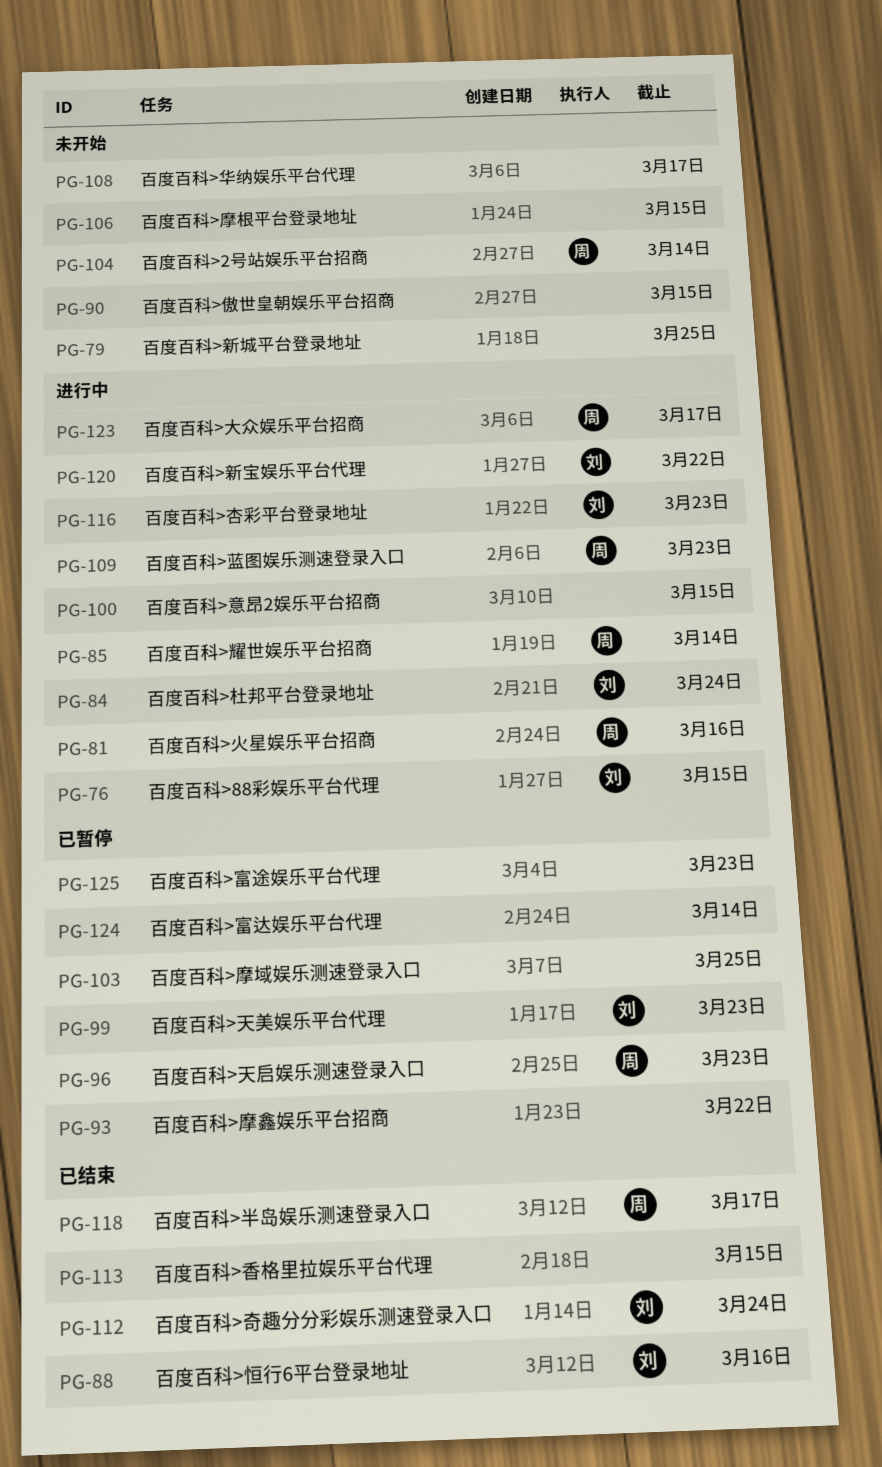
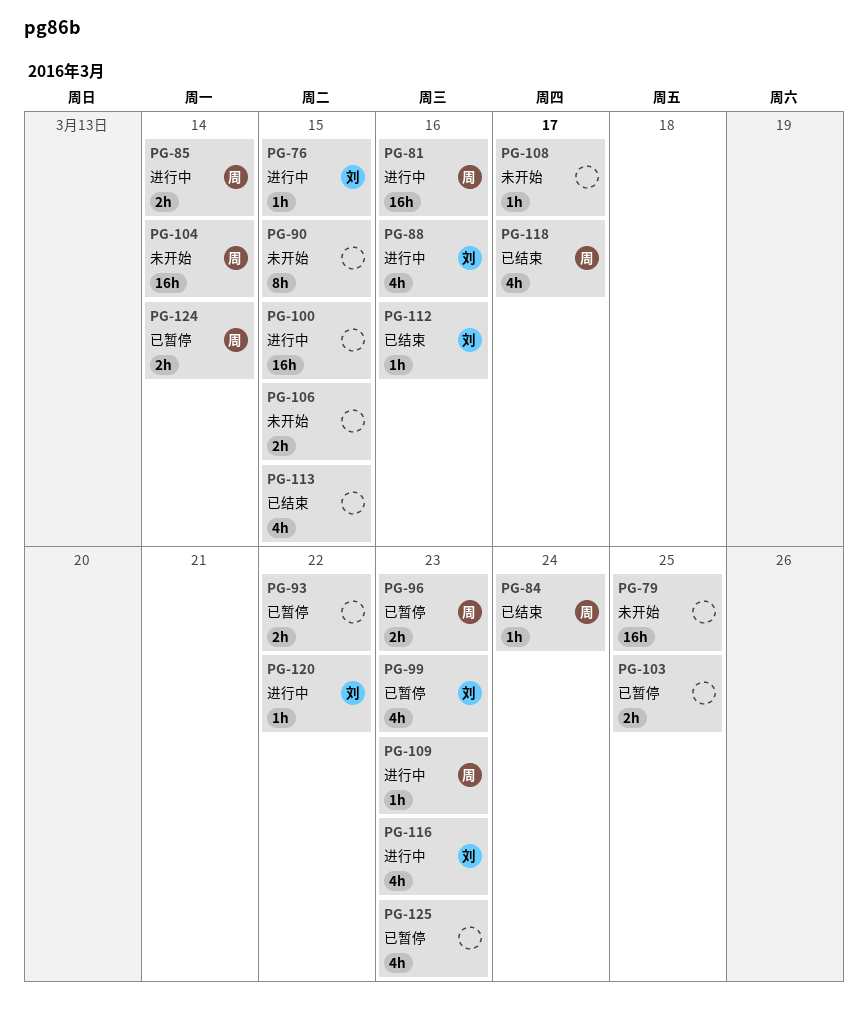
PG-84, status: 进行中 -> 已结束
PG-84, owner: 刘 -> 周
PG-88, status: 已结束 -> 进行中
PG-112, due: Mar 24 -> Mar 16
PG-123: present -> none
PG-124, owner: none -> 周

